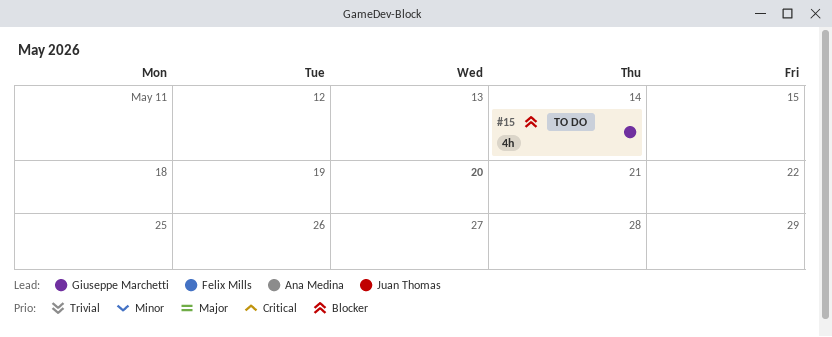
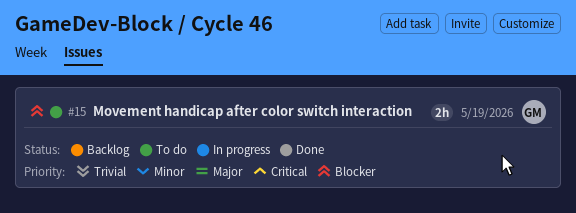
#15, estimate: 4h -> 2h
#15, due: May 14 -> May 19

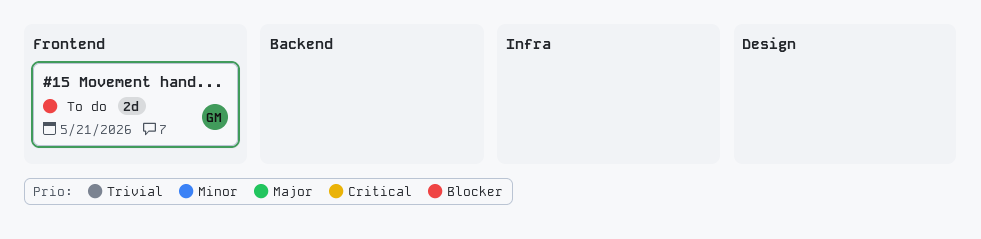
#15, estimate: 2h -> 2d
#15, due: May 19 -> May 21

